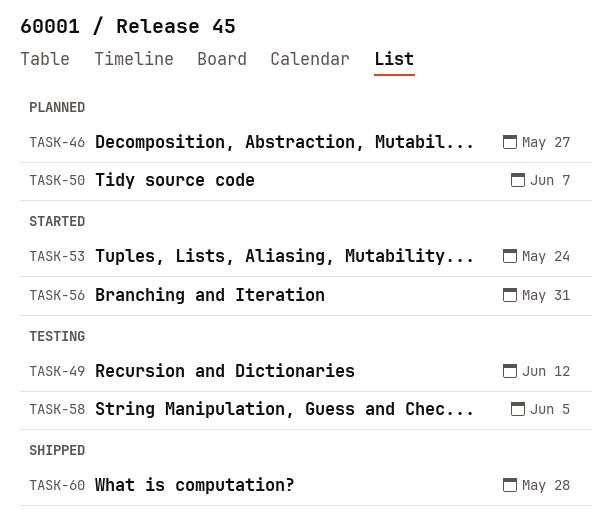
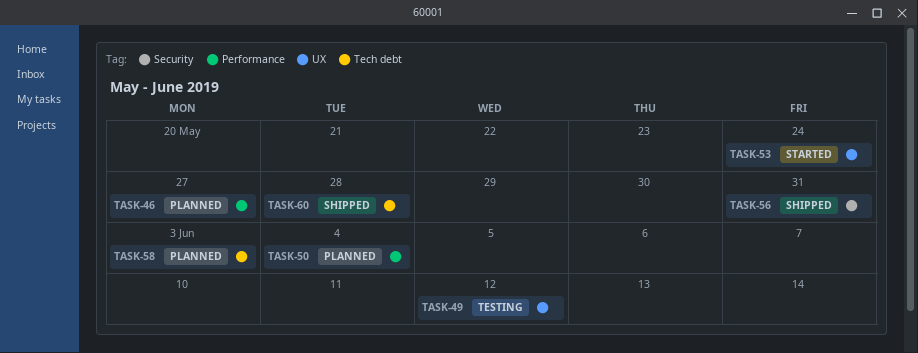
TASK-50, due: Jun 7 -> Jun 4
TASK-56, status: Started -> Shipped
TASK-58, status: Testing -> Planned
TASK-58, due: Jun 5 -> Jun 3

